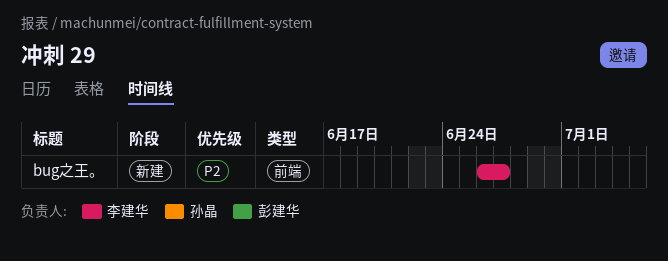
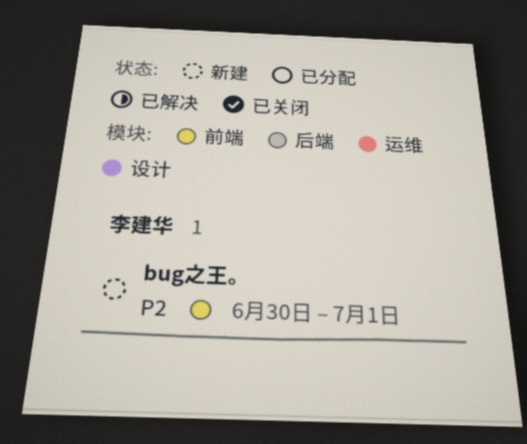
bug之王。, start: Jun 26 -> Jun 30
bug之王。, due: Jun 27 -> Jul 1

